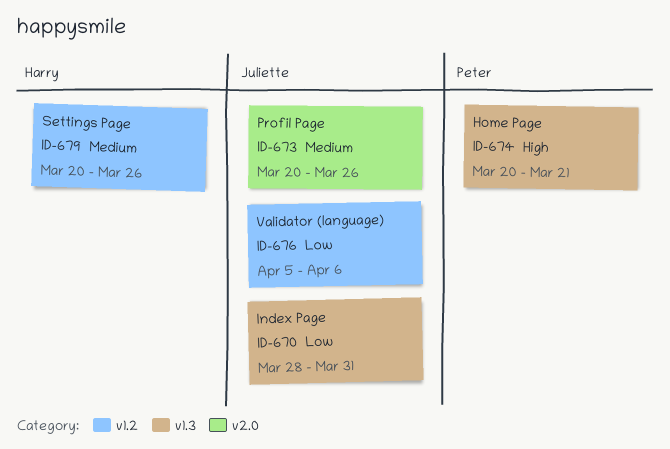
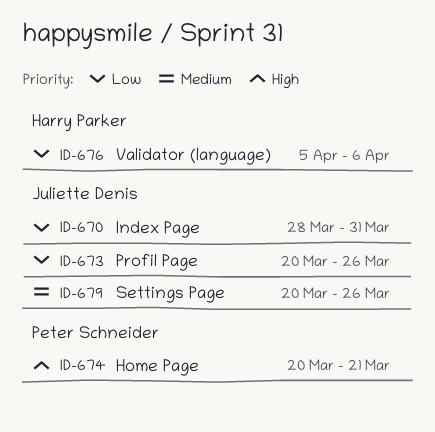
ID-673, priority: Medium -> Low
ID-676, owner: Juliette Denis -> Harry Parker
ID-679, owner: Harry Parker -> Juliette Denis

